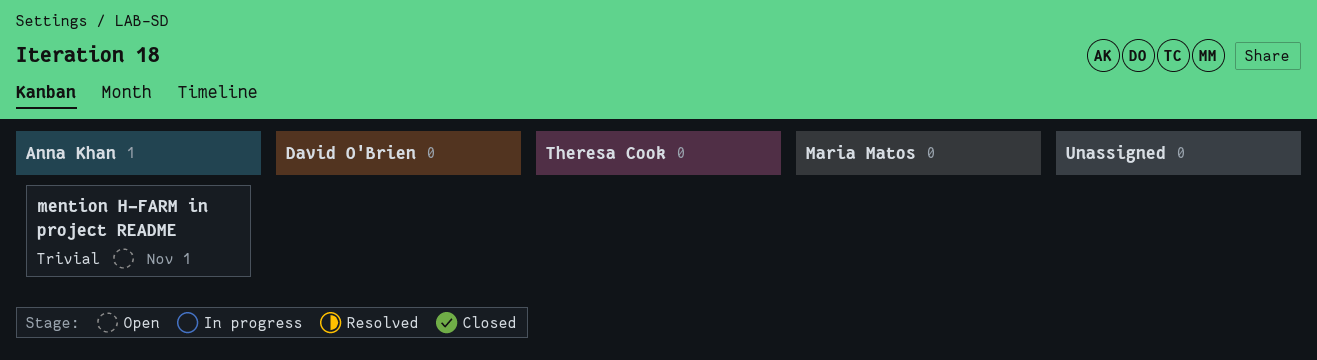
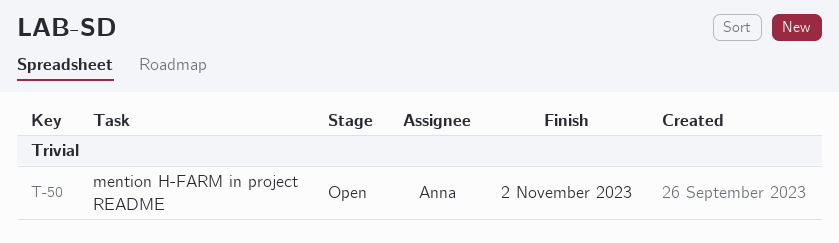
mention H-FARM in project README, due: Nov 1 -> Nov 2

